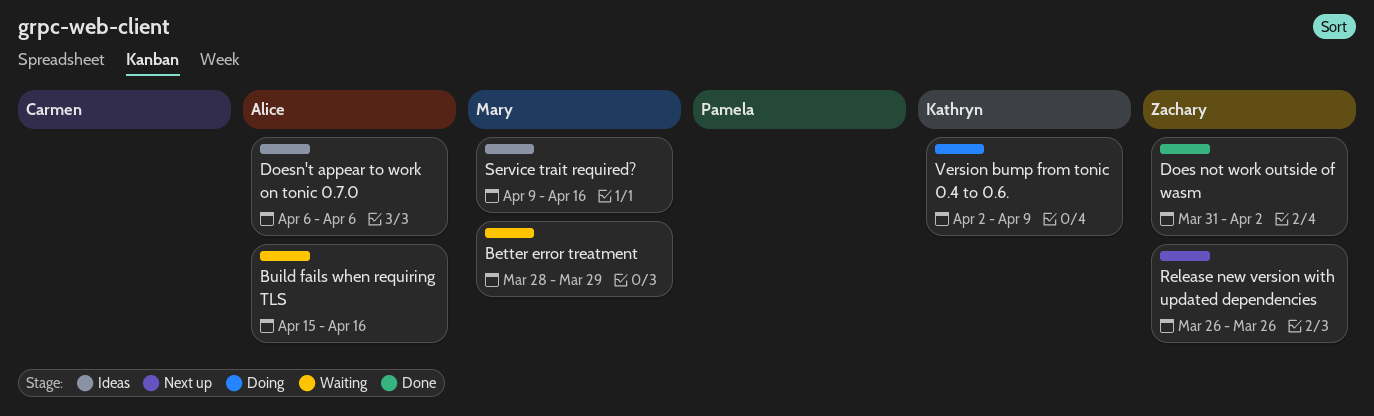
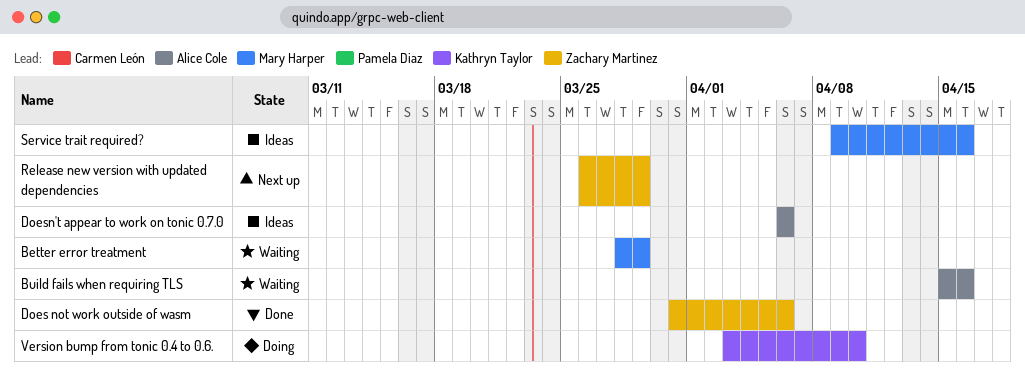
Does not work outside of wasm, due: Apr 2 -> Apr 6
Release new version with updated dependencies, due: Mar 26 -> Mar 29
Version bump from tonic 0.4 to 0.6., start: Apr 2 -> Apr 3
Version bump from tonic 0.4 to 0.6., due: Apr 9 -> Apr 10

